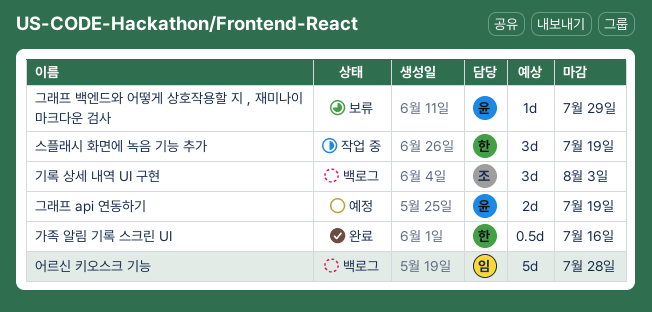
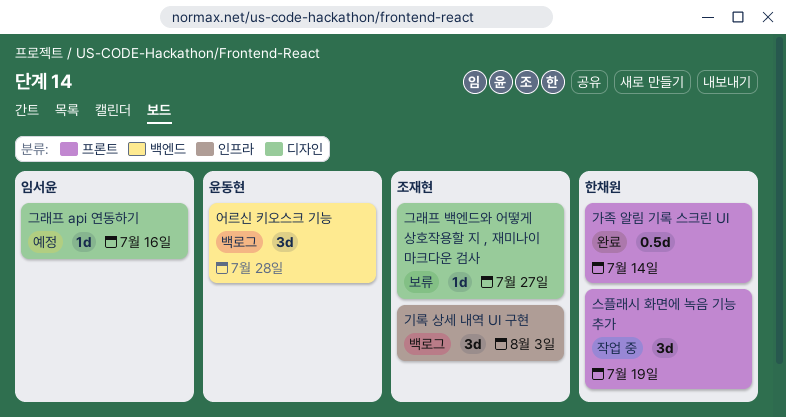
가족 알림 기록 스크린 UI, due: Jul 16 -> Jul 14
그래프 api 연동하기, owner: 윤동현 -> 임서윤
그래프 api 연동하기, estimate: 2d -> 1d
그래프 api 연동하기, due: Jul 19 -> Jul 16
그래프 백엔드와 어떻게 상호작용할 지 , 재미나이 마크다운 검사, owner: 윤동현 -> 조재현
그래프 백엔드와 어떻게 상호작용할 지 , 재미나이 마크다운 검사, due: Jul 29 -> Jul 27
어르신 키오스크 기능, owner: 임서윤 -> 윤동현
어르신 키오스크 기능, estimate: 5d -> 3d

